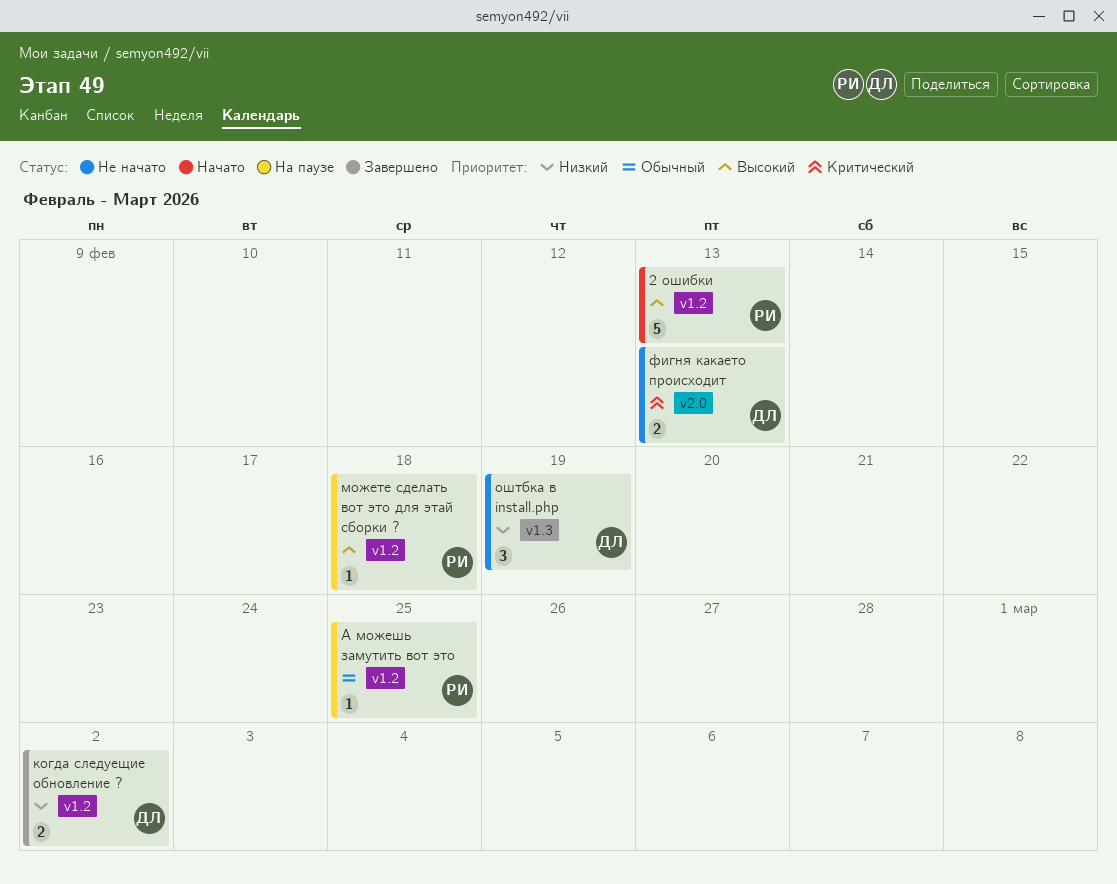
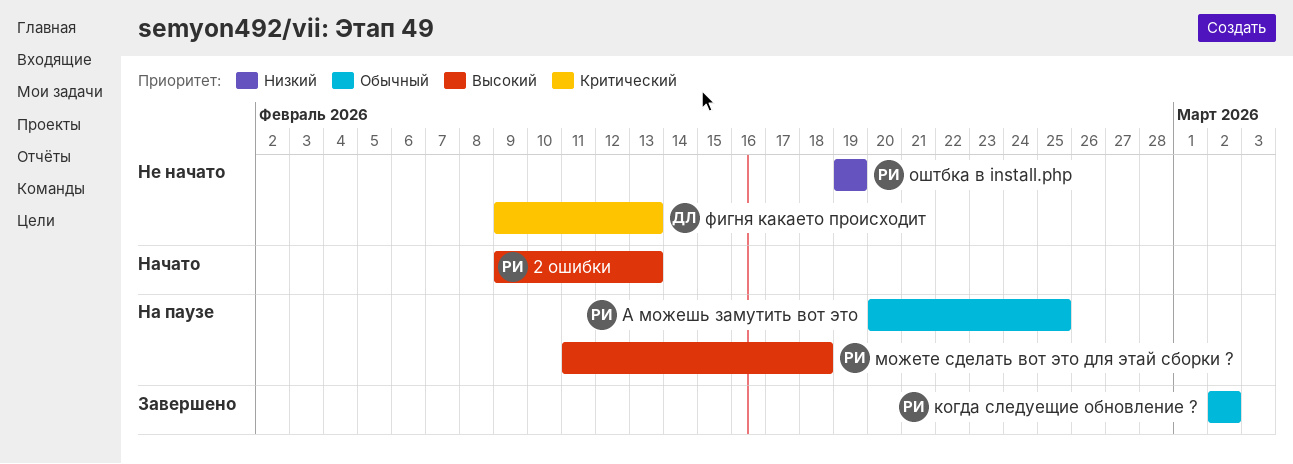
когда следуещие обновление ?, owner: ДЛ -> РИ
когда следуещие обновление ?, priority: Низкий -> Обычный
оштбка в install.php, owner: ДЛ -> РИ

